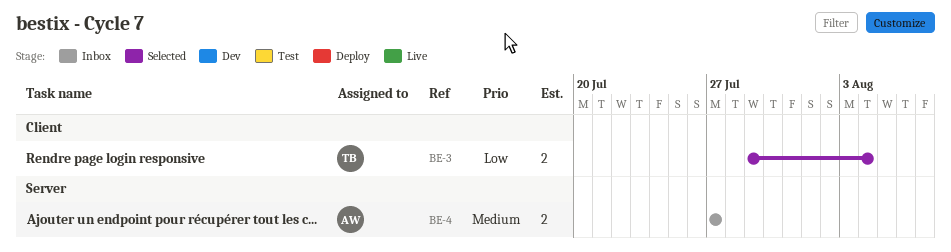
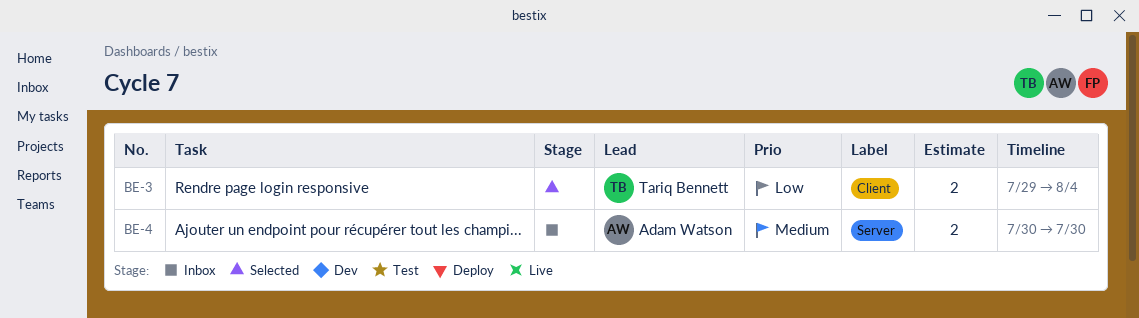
BE-4, start: Jul 27 -> Jul 30
BE-4, due: Jul 27 -> Jul 30

